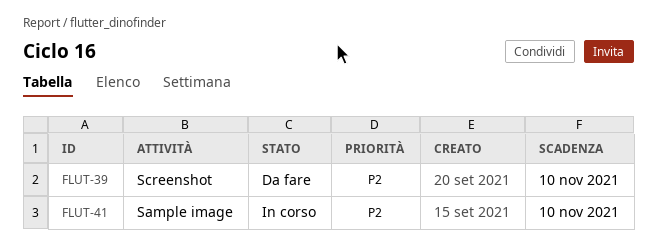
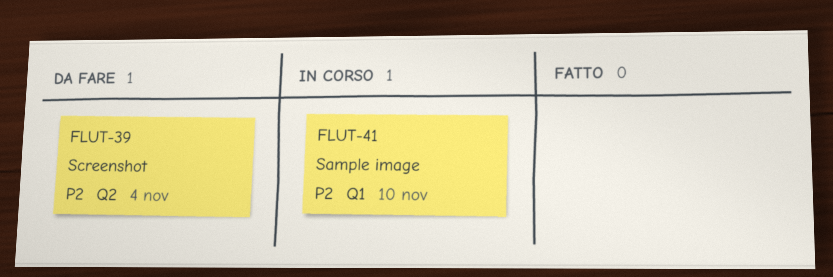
FLUT-39, due: Nov 10 -> Nov 4

